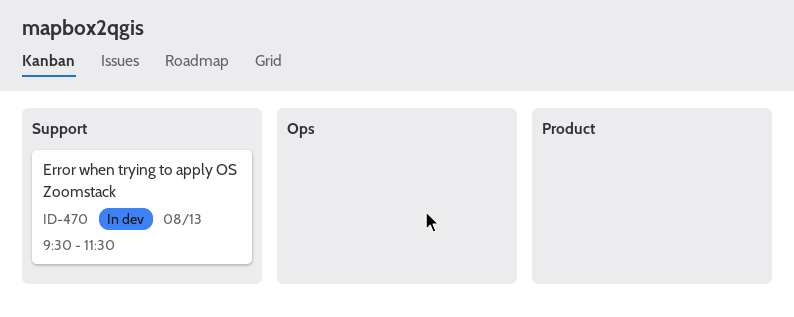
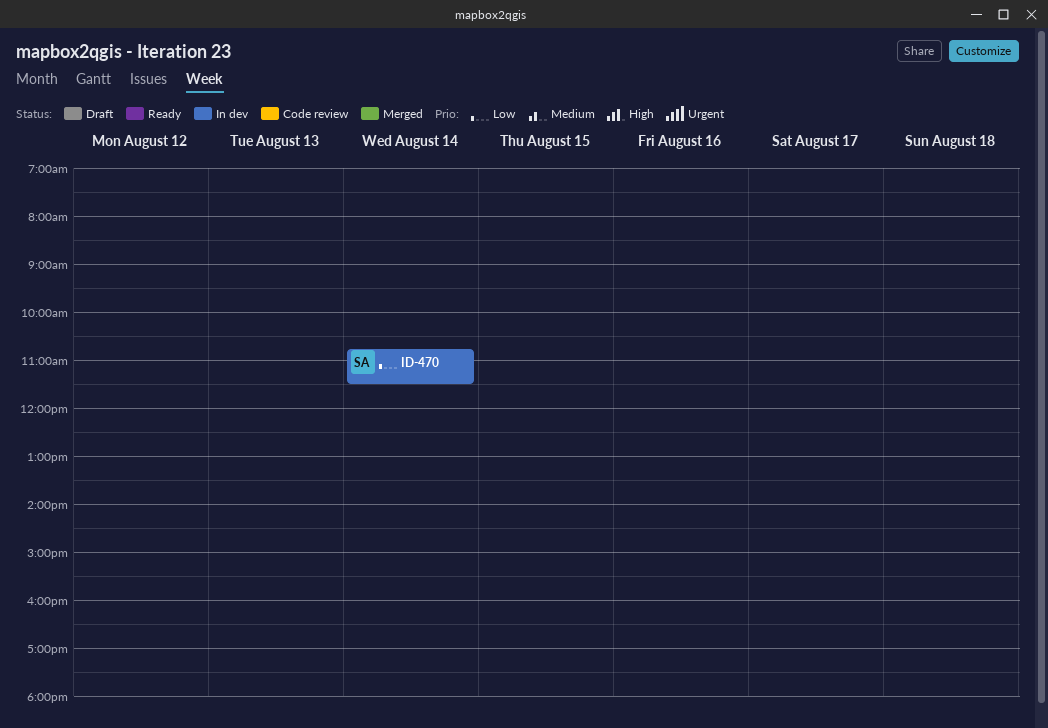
ID-470, day: Aug 13 -> Aug 14
ID-470, begins: 09:30 -> 10:45

